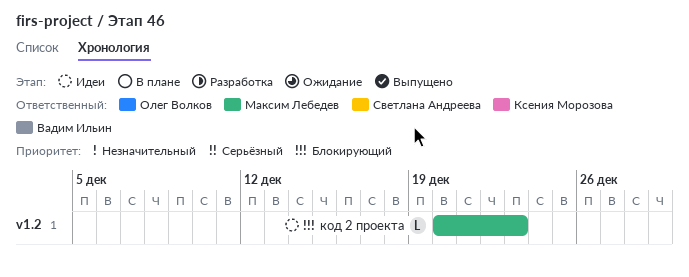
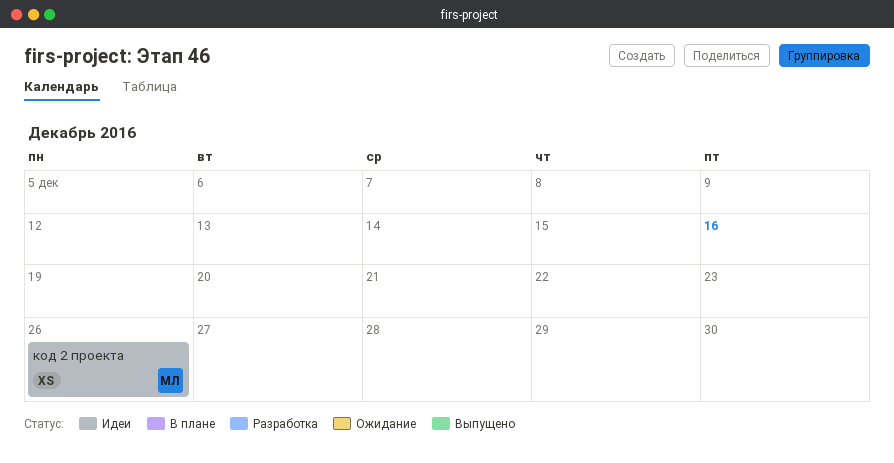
код 2 проекта, estimate: L -> XS
код 2 проекта, due: Dec 23 -> Dec 26

